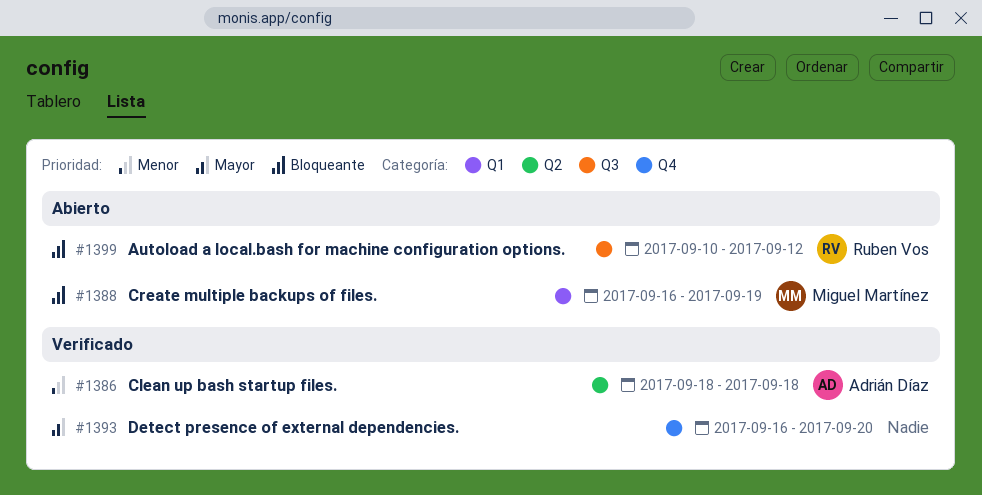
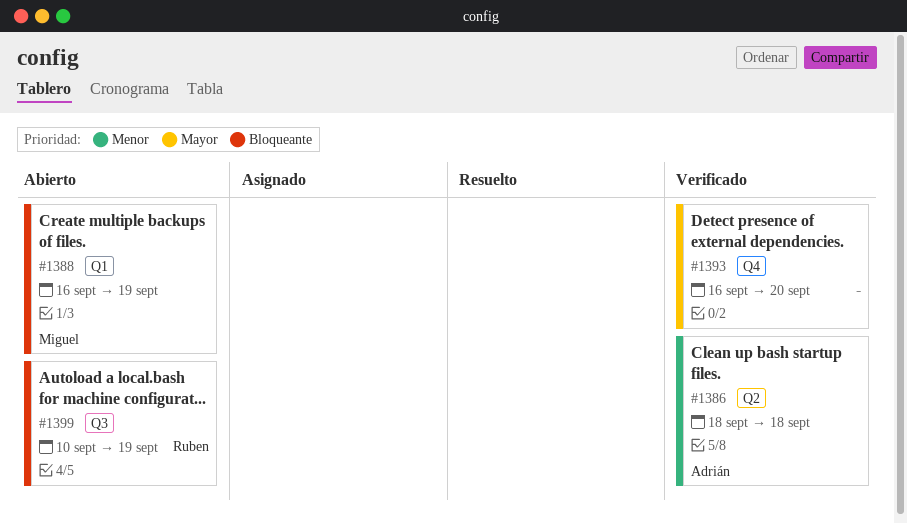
#1399, due: Sep 12 -> Sep 19

